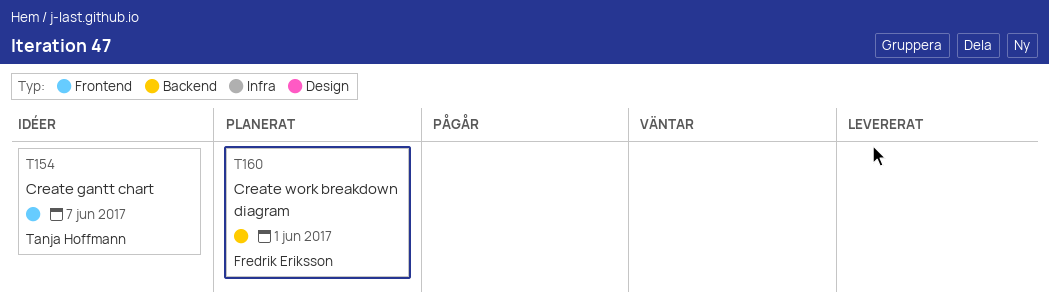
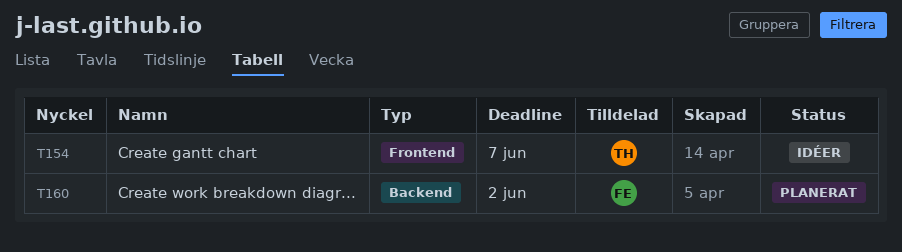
T160, due: Jun 1 -> Jun 2

